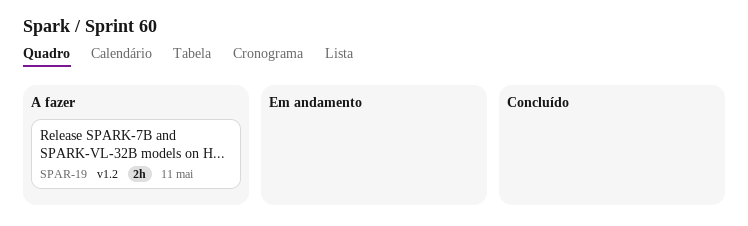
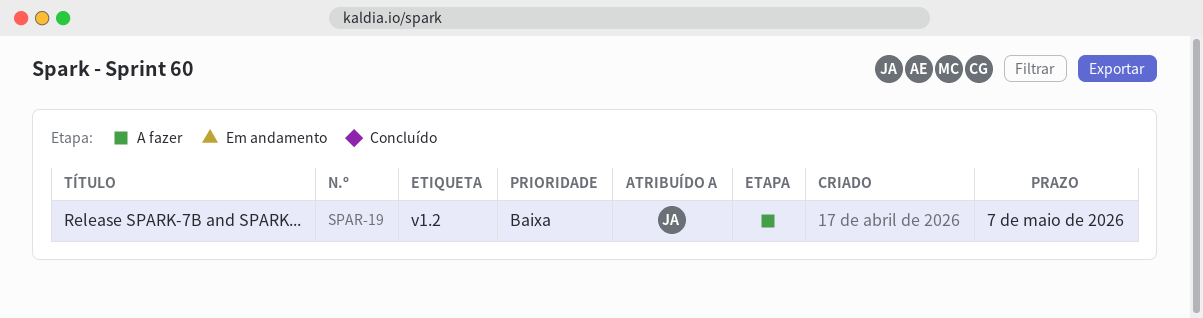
SPAR-19, due: May 11 -> May 7

